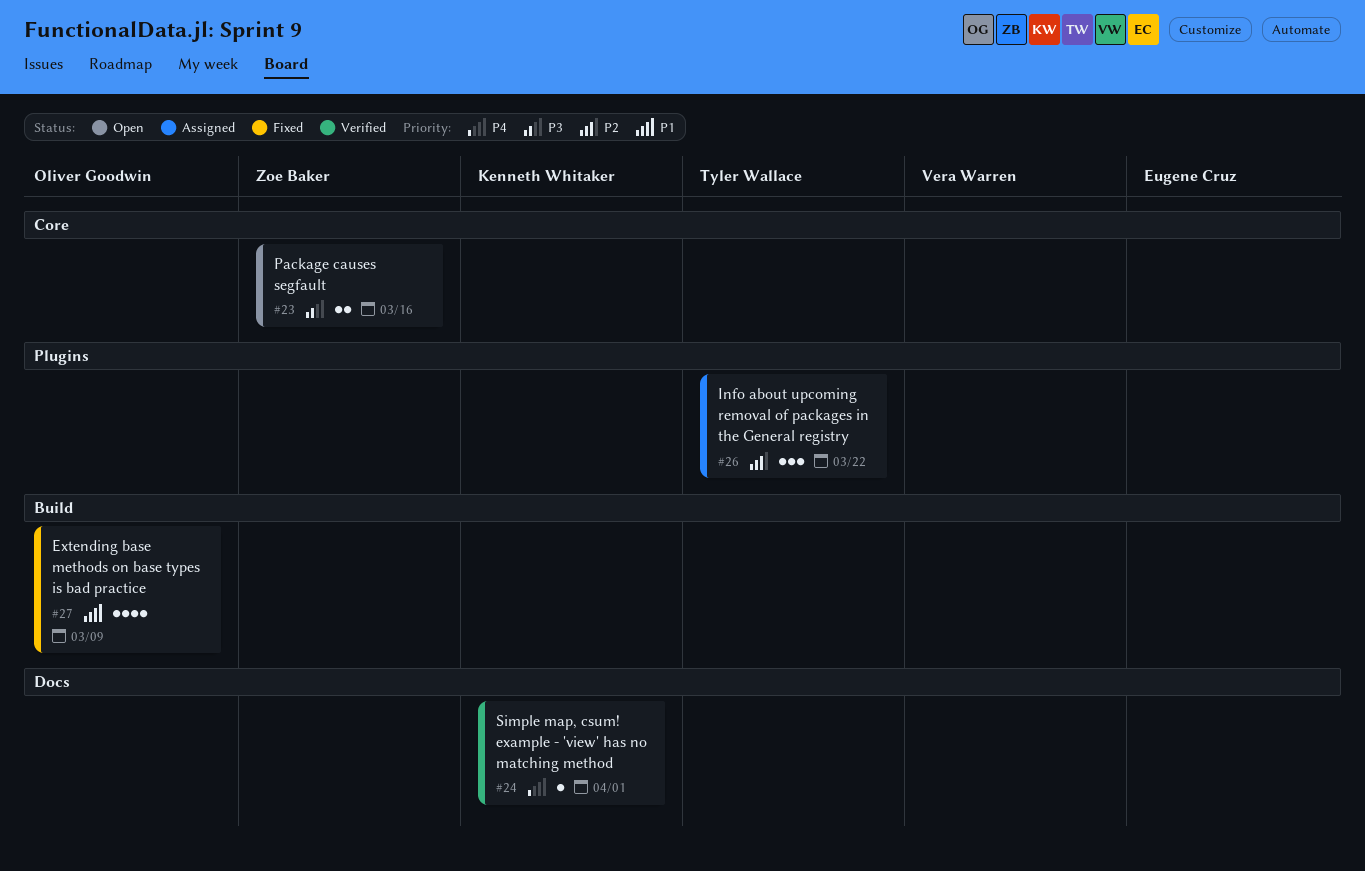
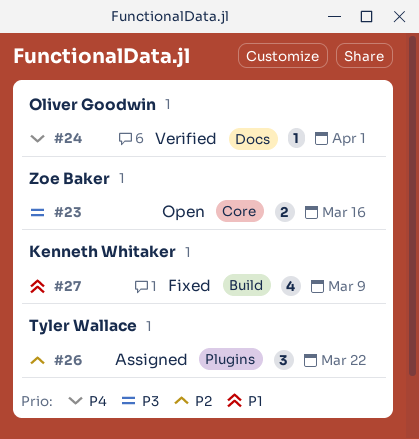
#24, owner: Kenneth Whitaker -> Oliver Goodwin
#27, owner: Oliver Goodwin -> Kenneth Whitaker

